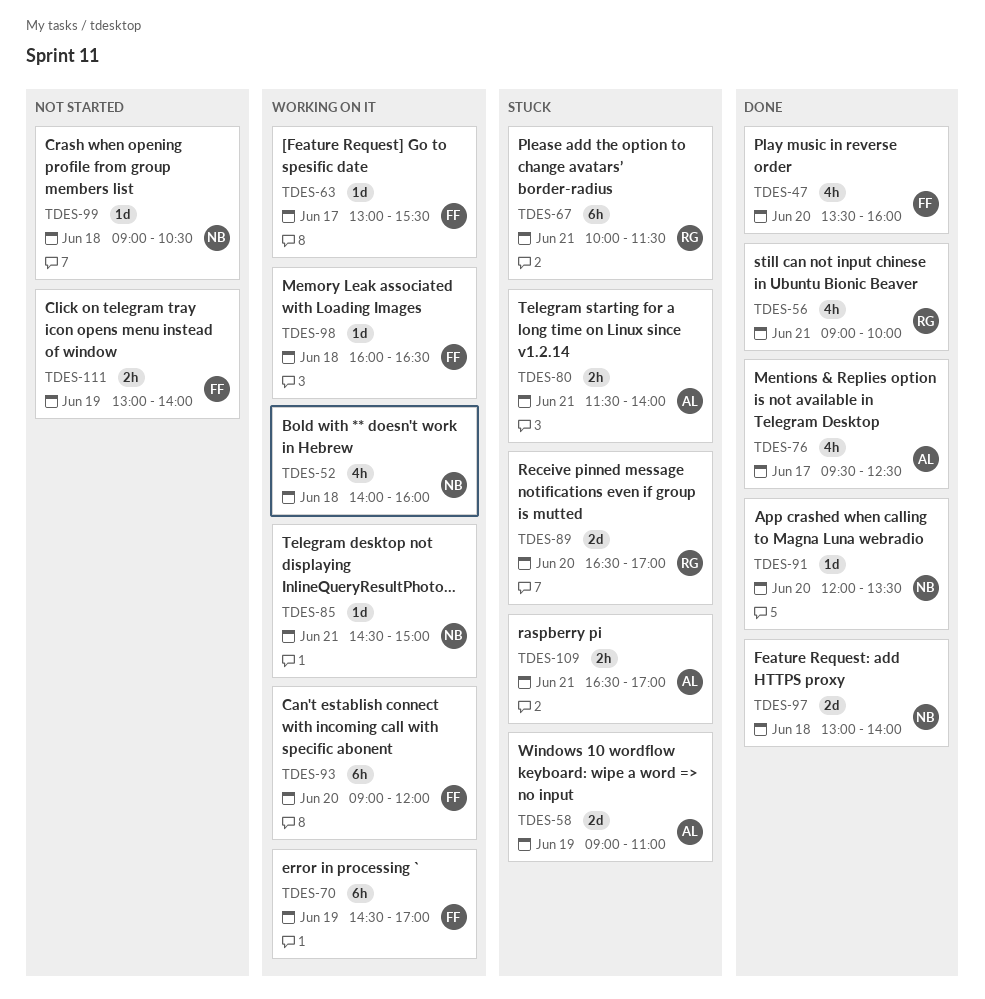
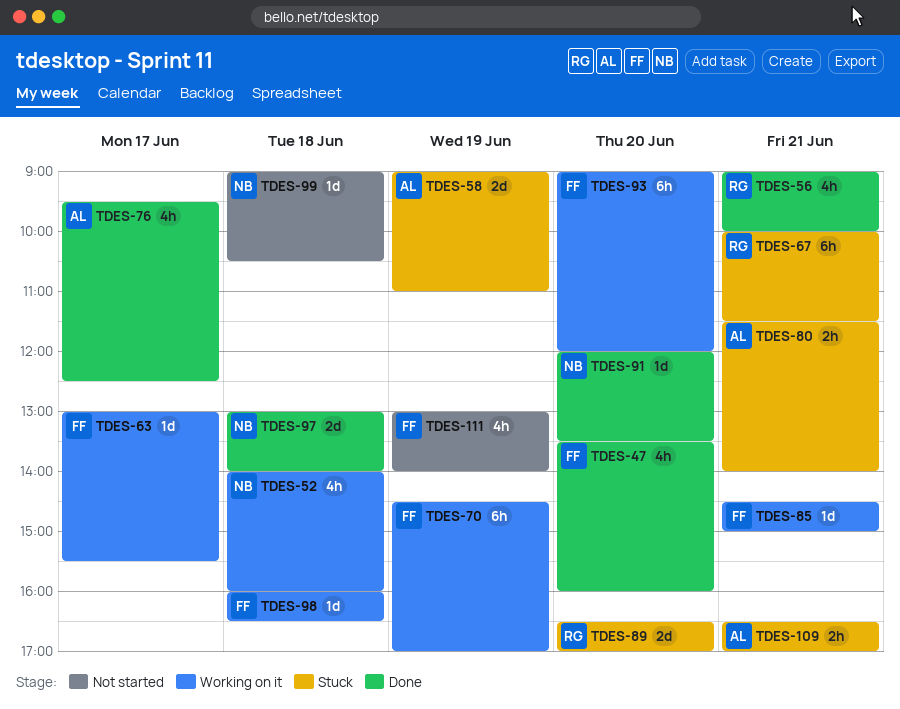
TDES-85, owner: NB -> FF
TDES-111, estimate: 2h -> 4h

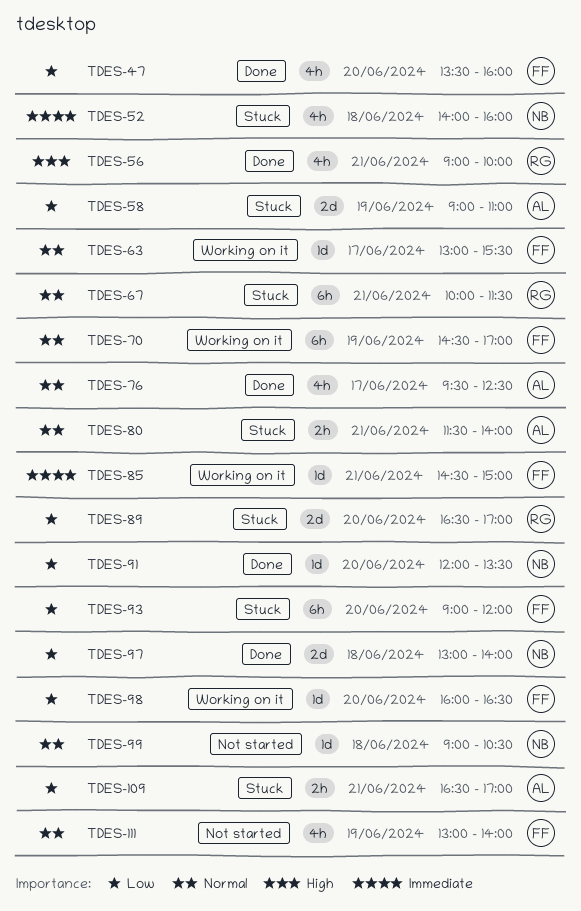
TDES-52, status: Working on it -> Stuck
TDES-93, status: Working on it -> Stuck
TDES-98, day: Jun 18 -> Jun 20

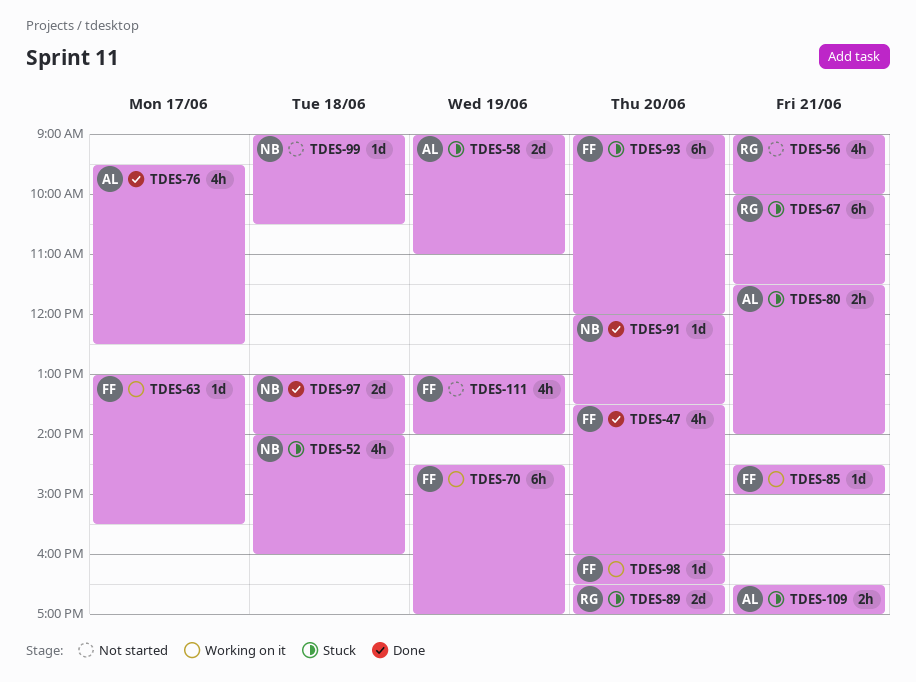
TDES-56, status: Done -> Not started

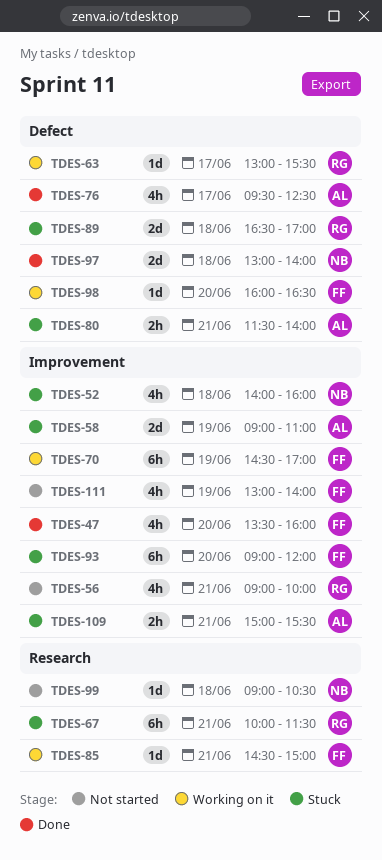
TDES-63, owner: FF -> RG
TDES-89, day: Jun 20 -> Jun 18
TDES-91: present -> none
TDES-109, begins: 16:30 -> 15:00
TDES-109, ends: 17:00 -> 15:30

